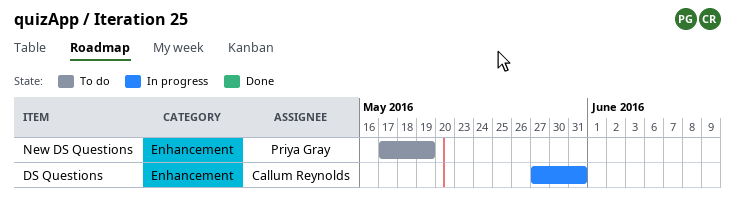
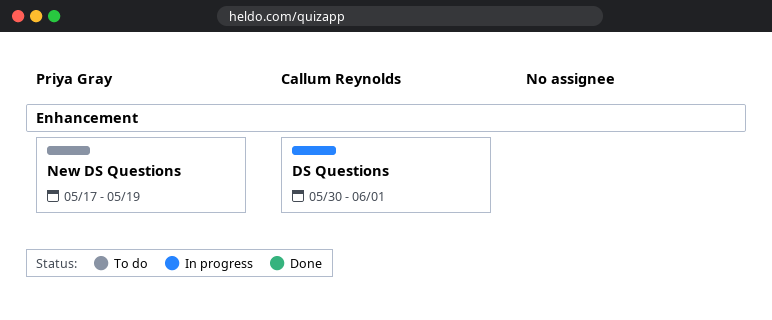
DS Questions, start: May 27 -> May 30
DS Questions, due: May 31 -> Jun 1

